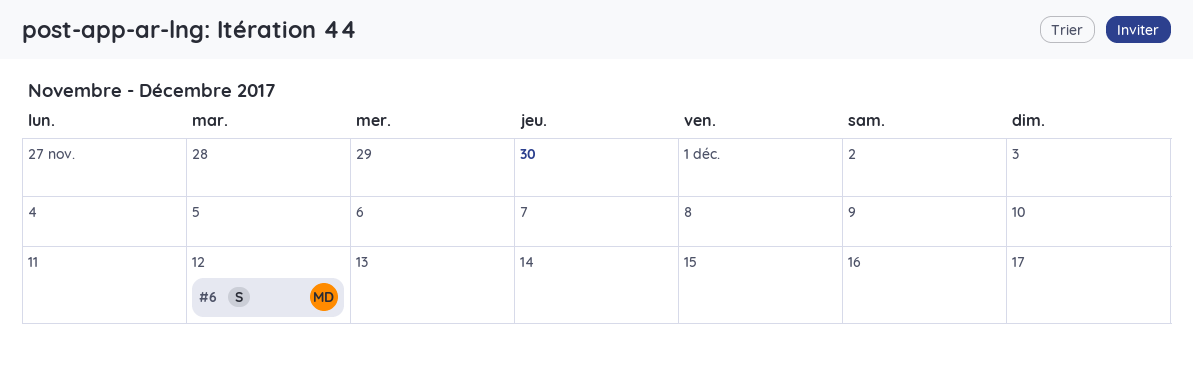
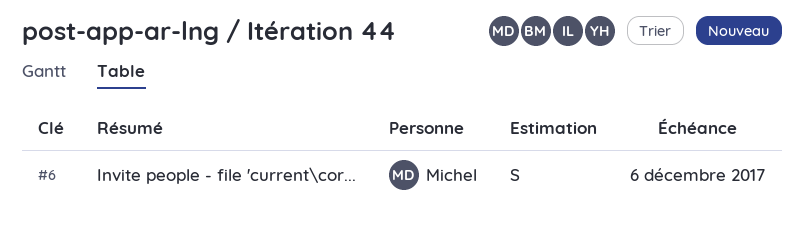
#6, due: Dec 12 -> Dec 6

